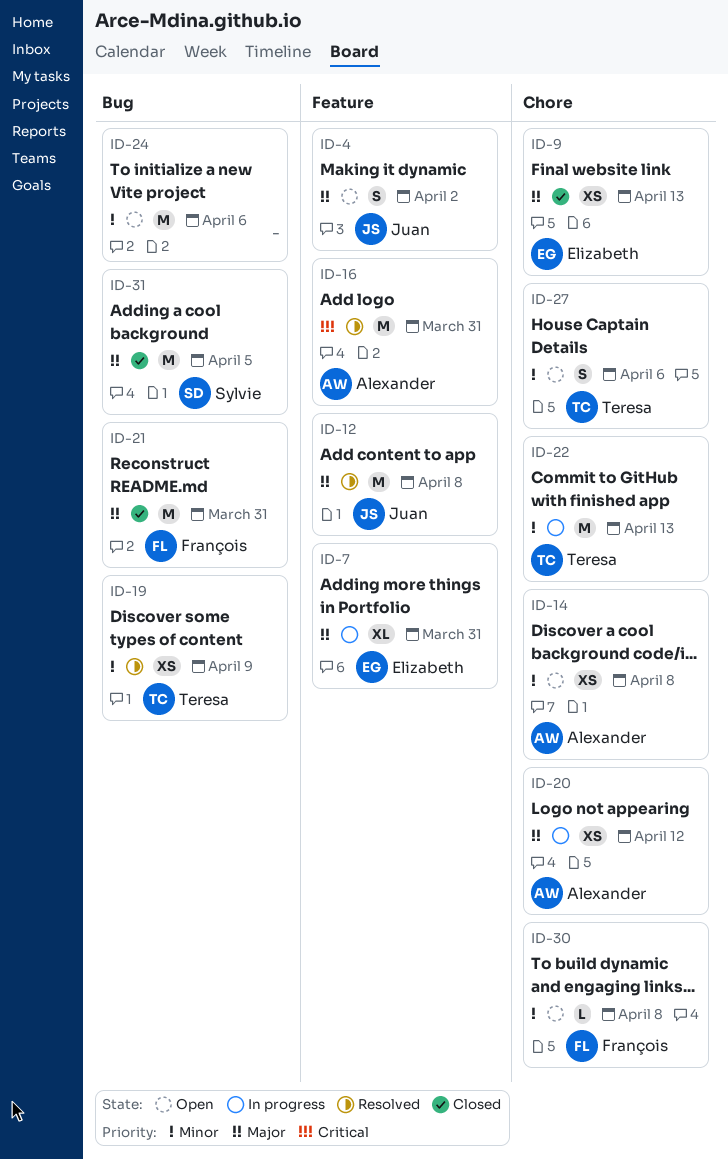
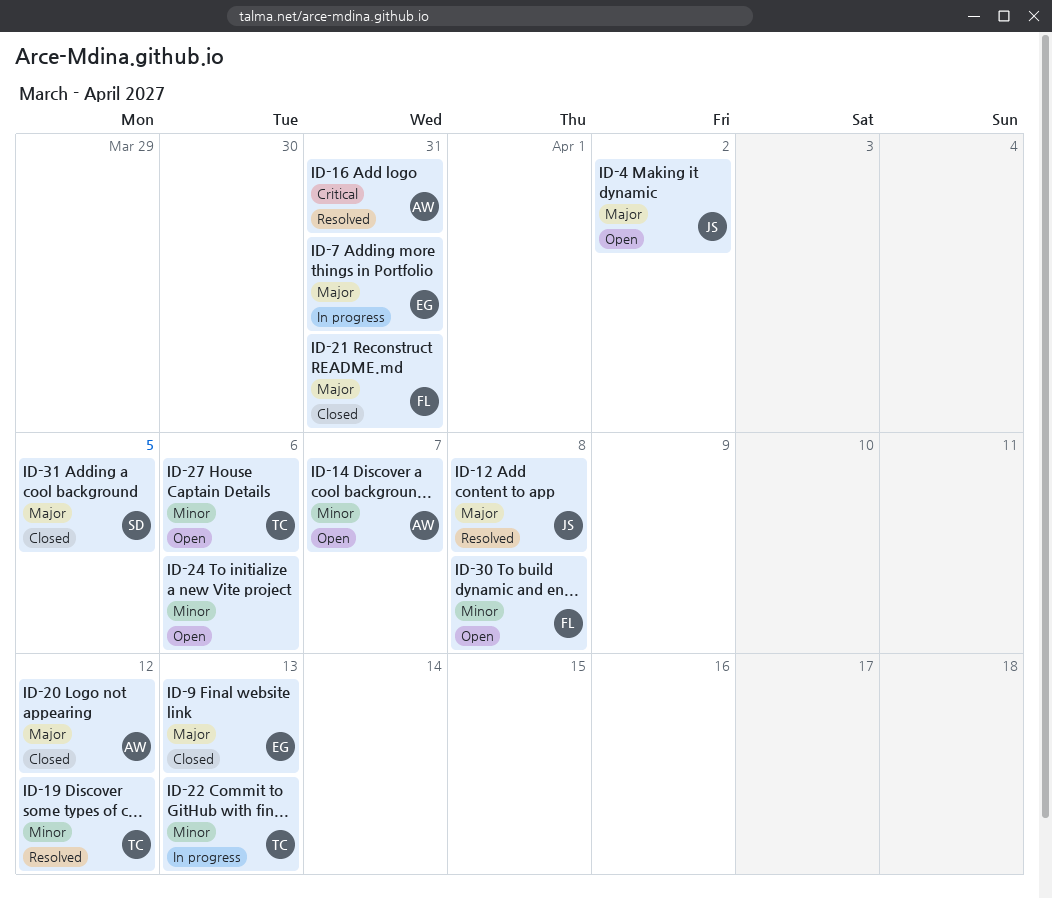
ID-14, due: Apr 8 -> Apr 7
ID-19, due: Apr 9 -> Apr 12
ID-20, status: In progress -> Closed

